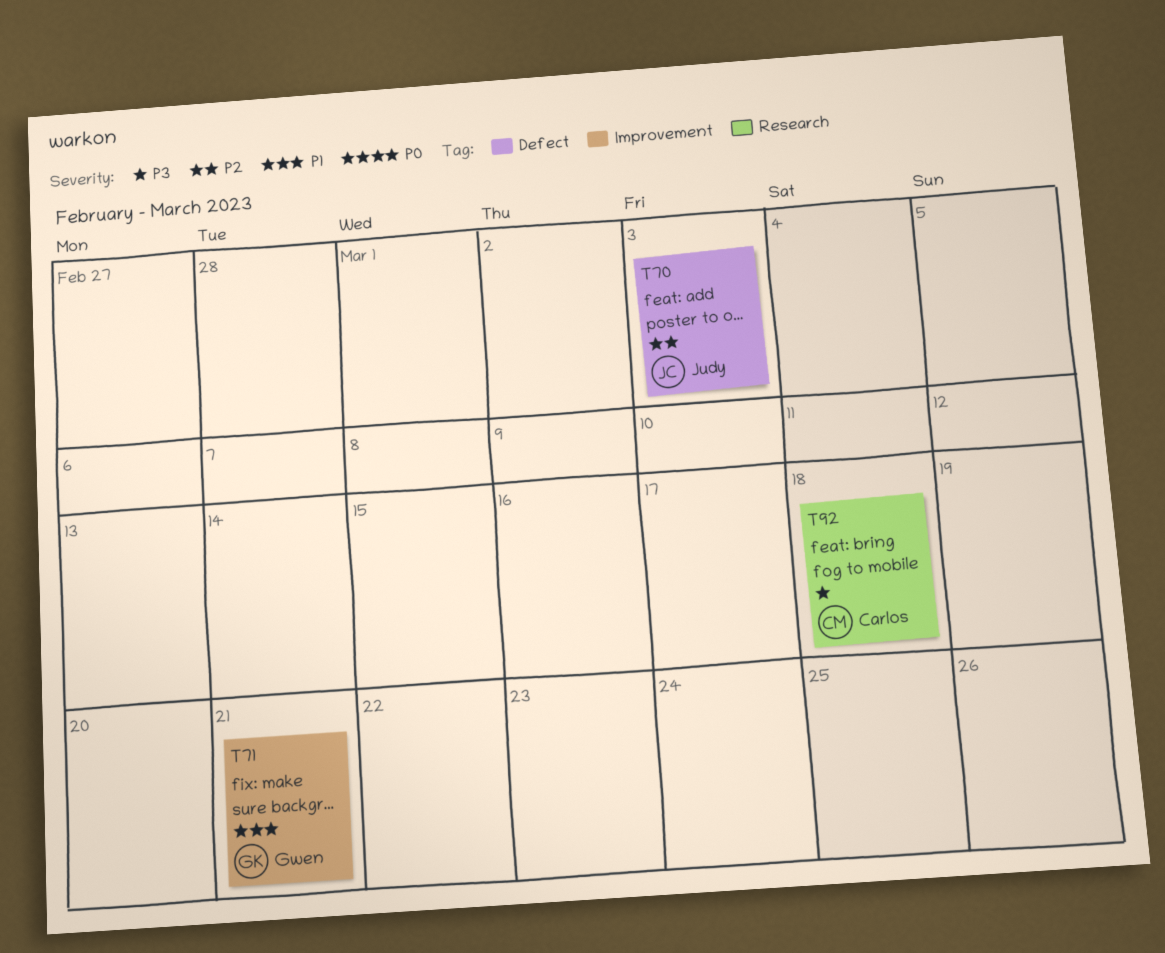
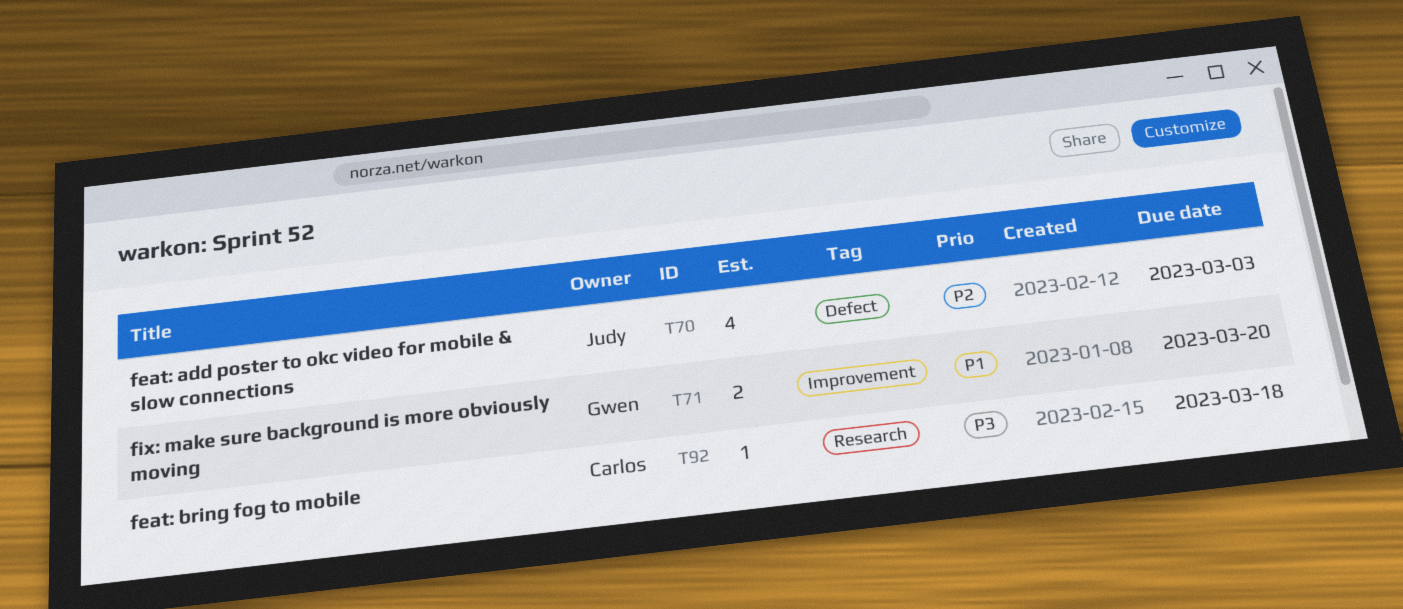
T71, due: Mar 21 -> Mar 20

